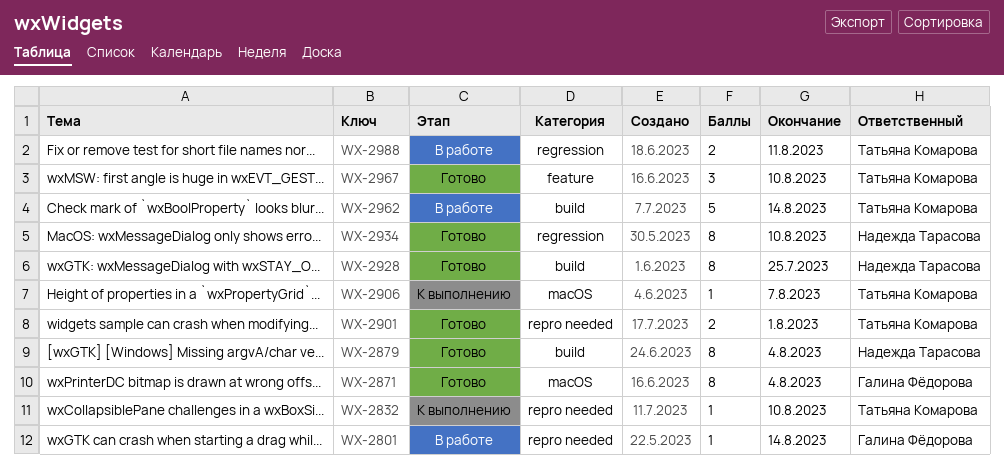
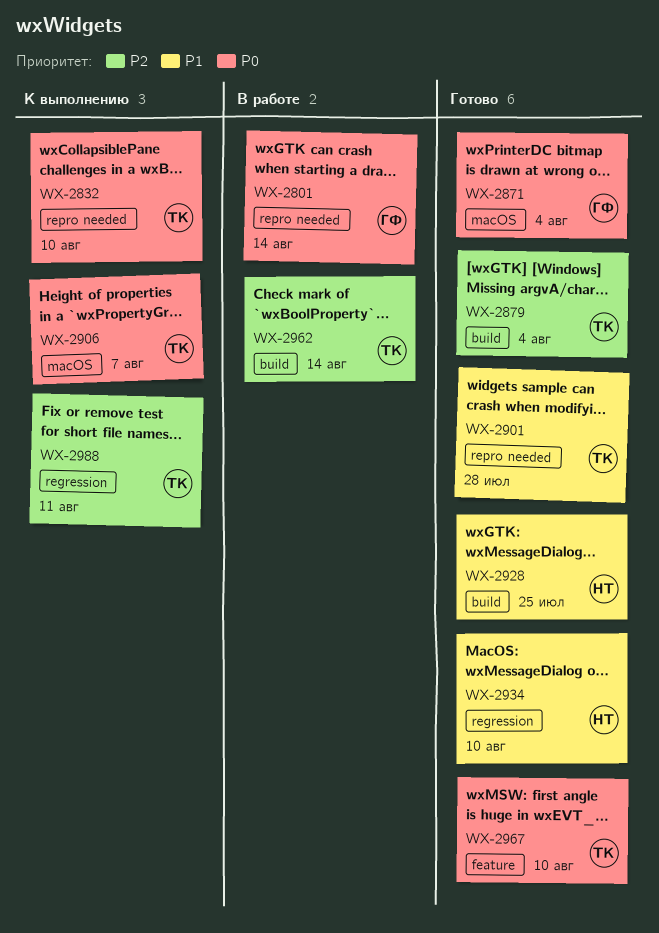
WX-2879, owner: Надежда Тарасова -> Татьяна Комарова
WX-2901, due: Aug 1 -> Jul 28
WX-2988, status: В работе -> К выполнению

